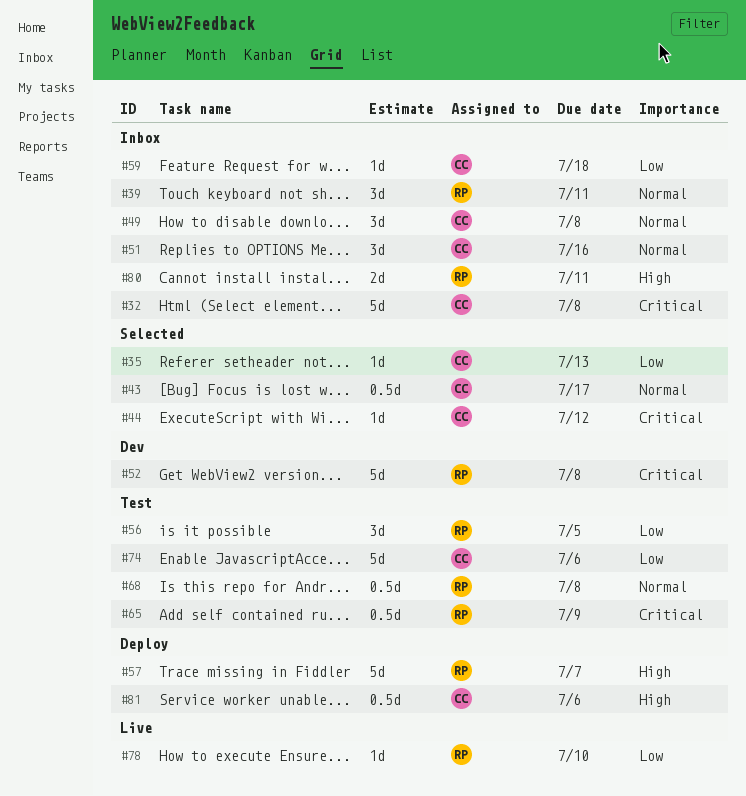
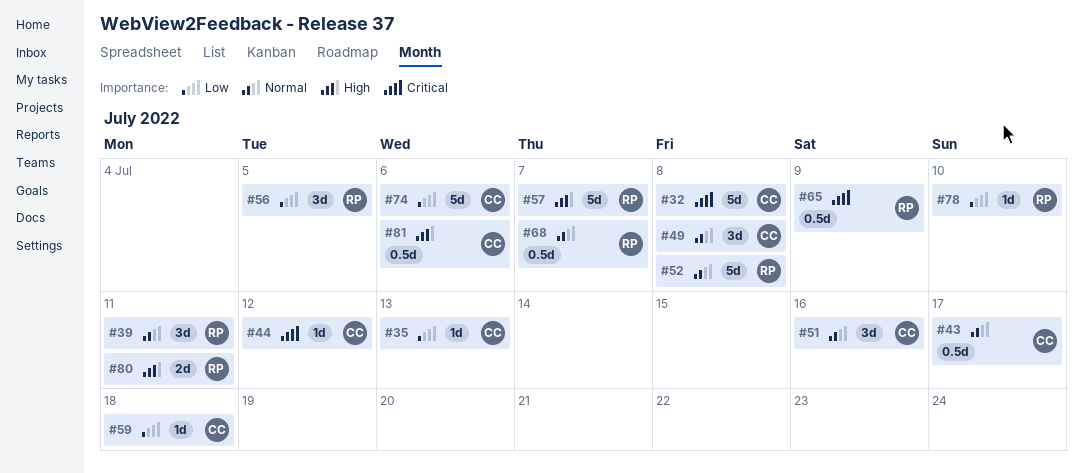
#52, priority: Critical -> Normal
#68, due: Jul 8 -> Jul 7

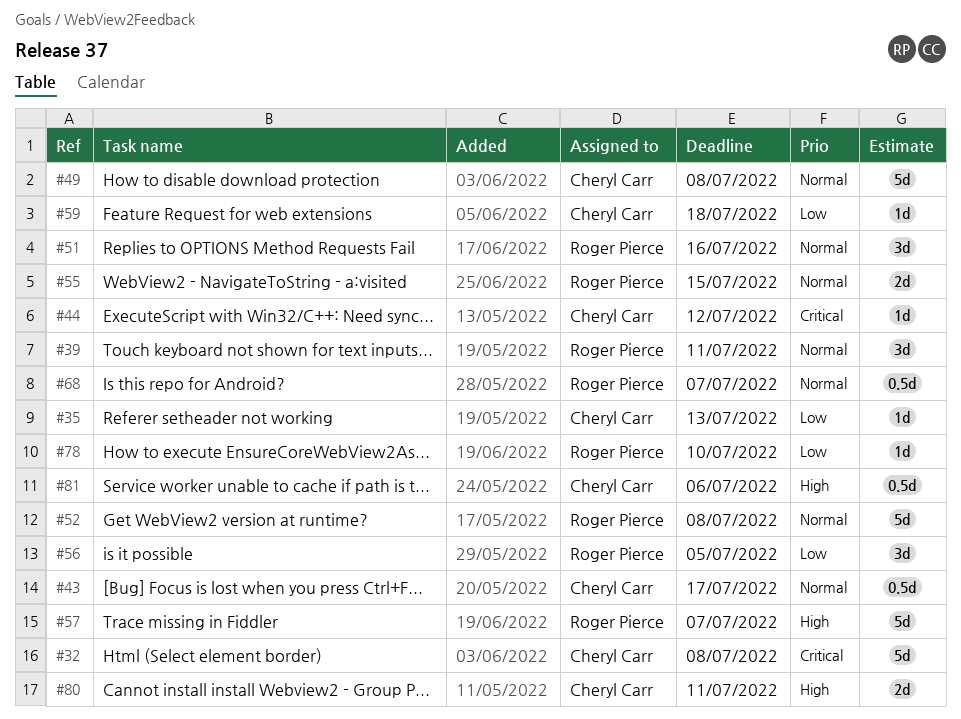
#49, estimate: 3d -> 5d
#51, owner: Cheryl Carr -> Roger Pierce
#55: none -> present
#65: present -> none
#74: present -> none
#80, owner: Roger Pierce -> Cheryl Carr

